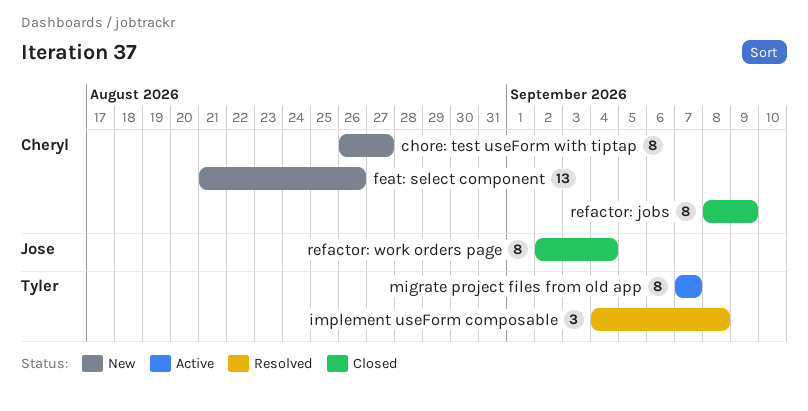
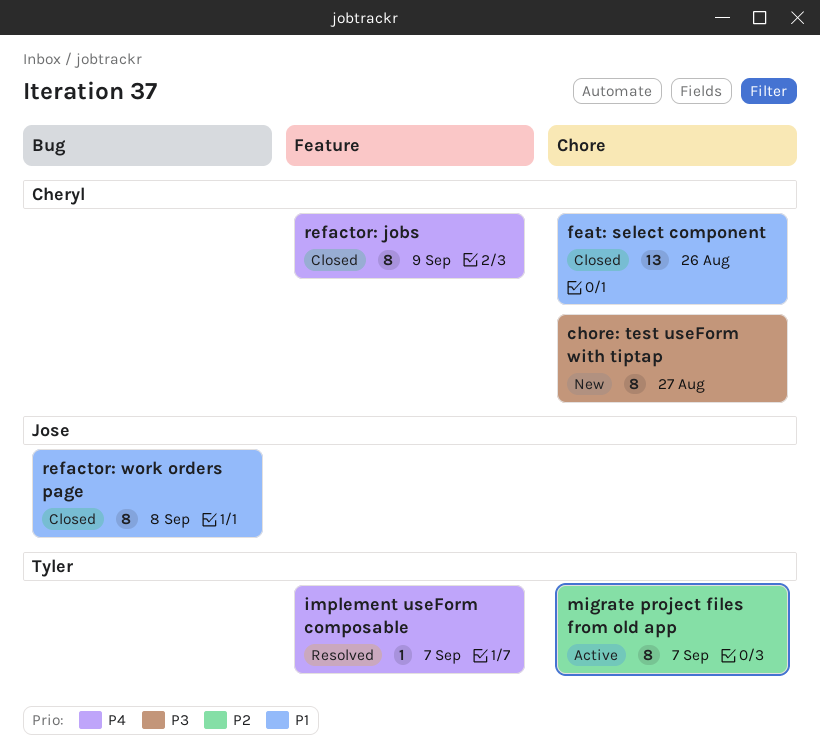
feat: select component, status: New -> Closed
implement useForm composable, estimate: 3 -> 1
implement useForm composable, due: Sep 8 -> Sep 7
refactor: work orders page, due: Sep 4 -> Sep 8

